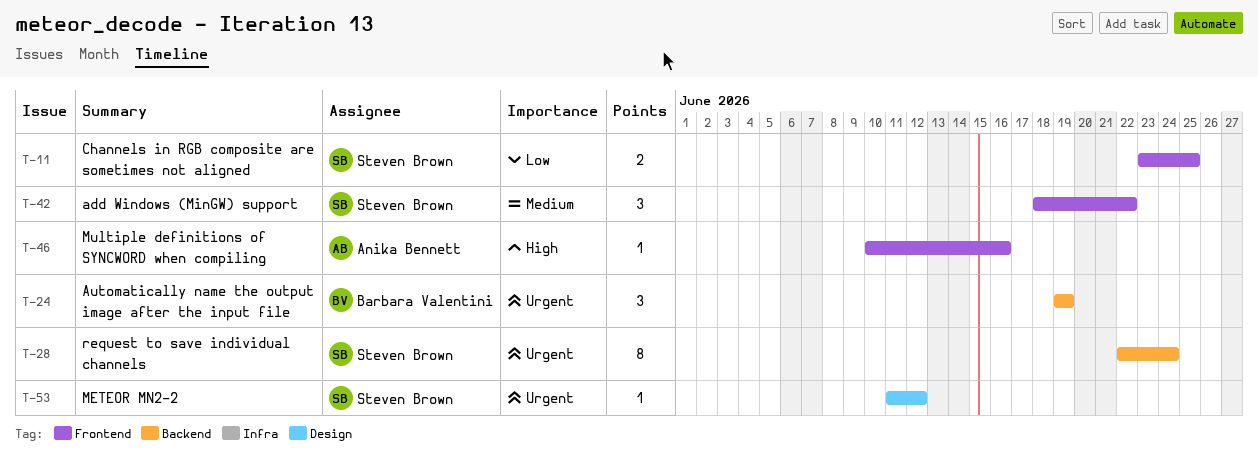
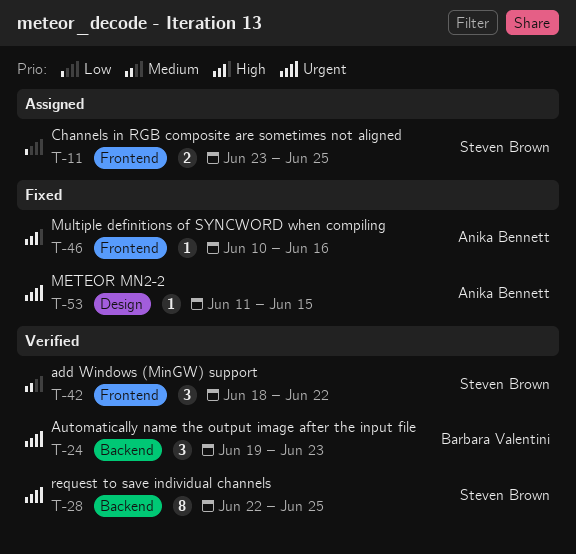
T-24, due: Jun 19 -> Jun 23
T-28, due: Jun 24 -> Jun 25
T-53, owner: Steven Brown -> Anika Bennett
T-53, due: Jun 12 -> Jun 15

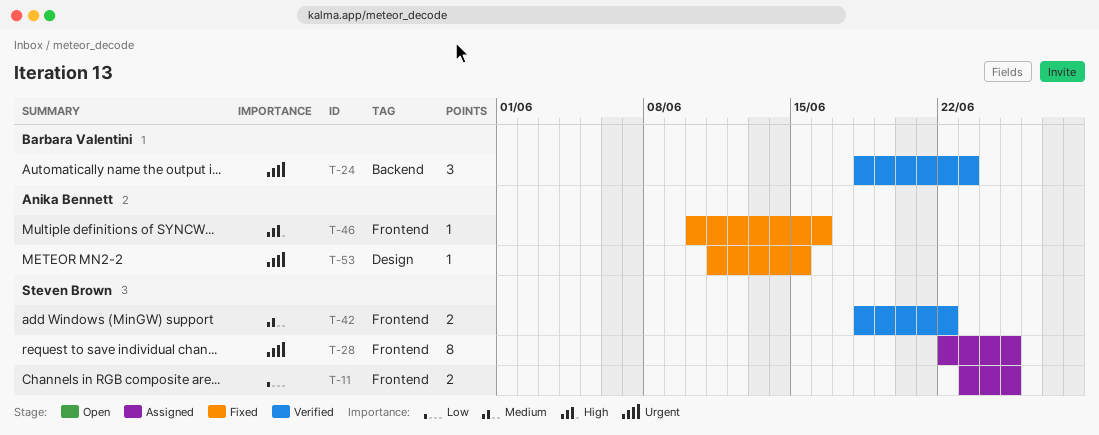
T-24, start: Jun 19 -> Jun 18
T-28, status: Verified -> Assigned
T-28, label: Backend -> Frontend
T-42, estimate: 3 -> 2

